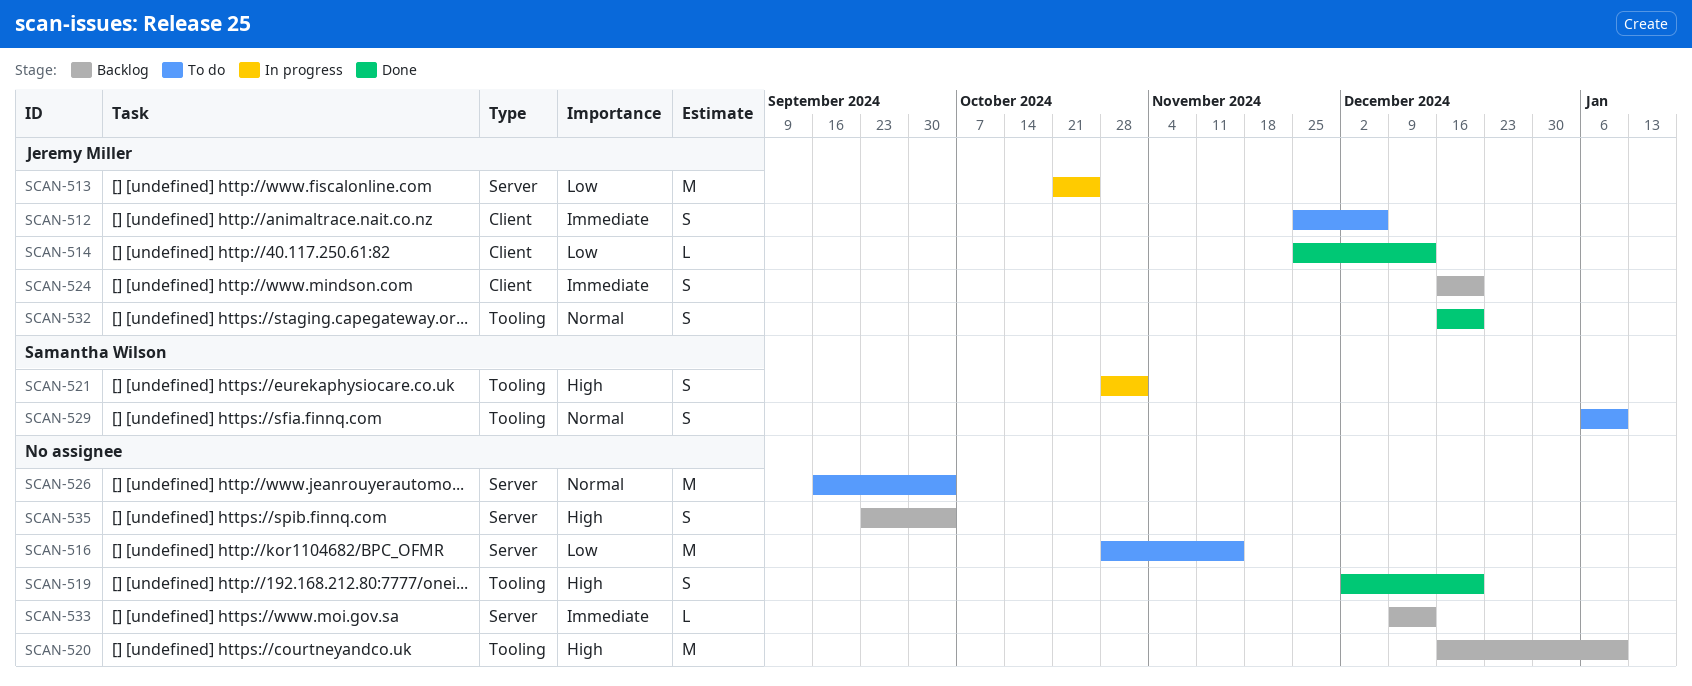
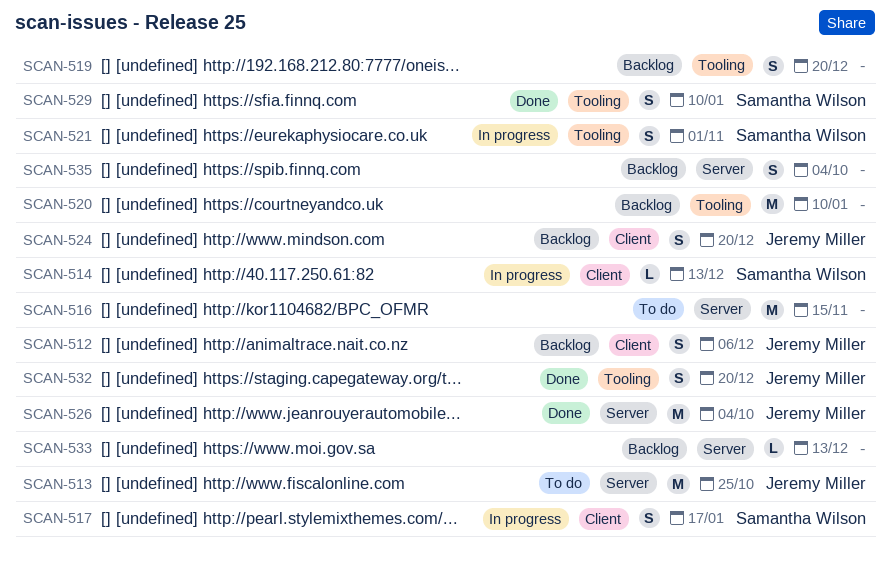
SCAN-512, status: To do -> Backlog
SCAN-513, status: In progress -> To do
SCAN-514, status: Done -> In progress
SCAN-514, owner: Jeremy Miller -> Samantha Wilson
SCAN-517: none -> present
SCAN-519, status: Done -> Backlog
SCAN-526, status: To do -> Done
SCAN-526, owner: none -> Jeremy Miller
SCAN-529, status: To do -> Done

